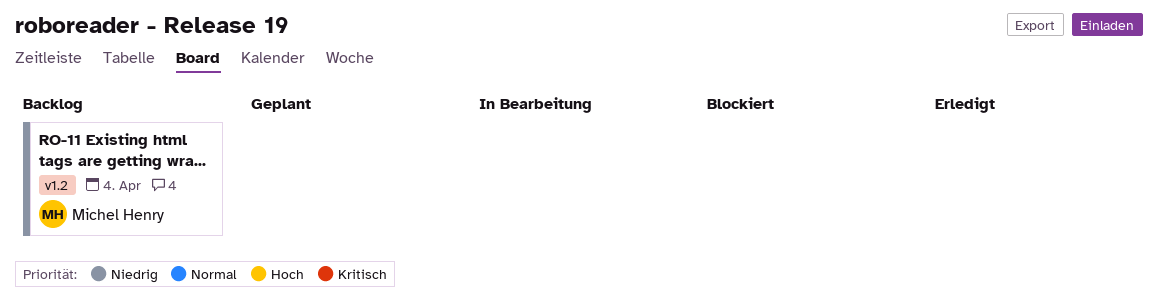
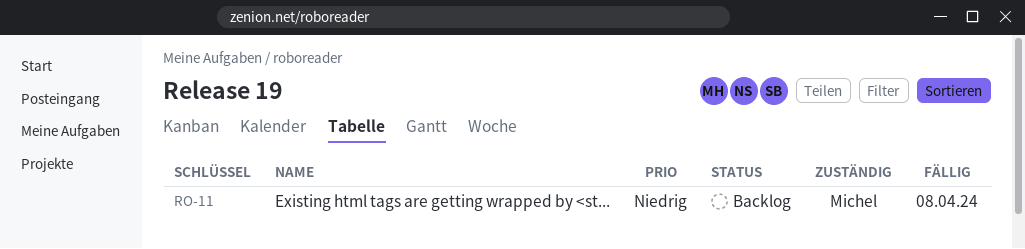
RO-11, due: Apr 4 -> Apr 8

